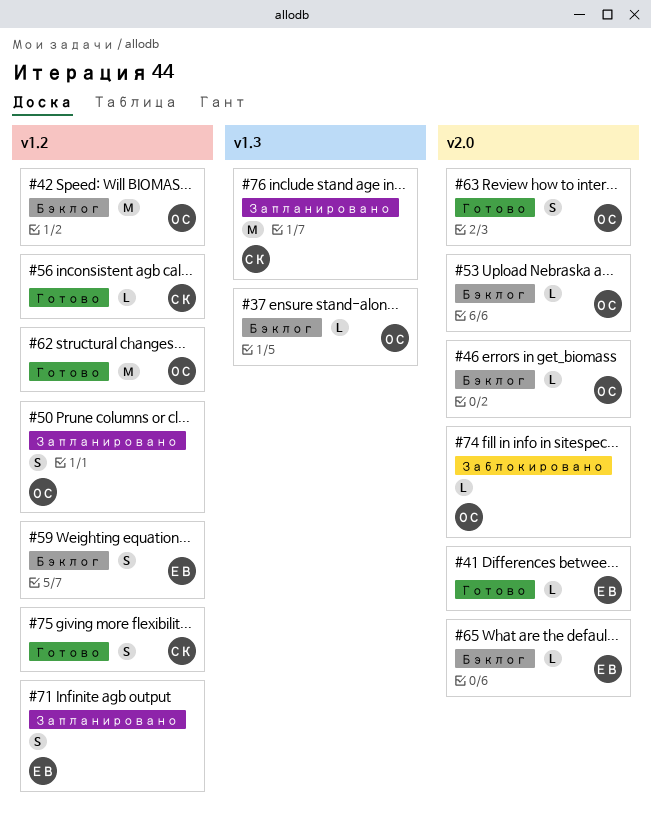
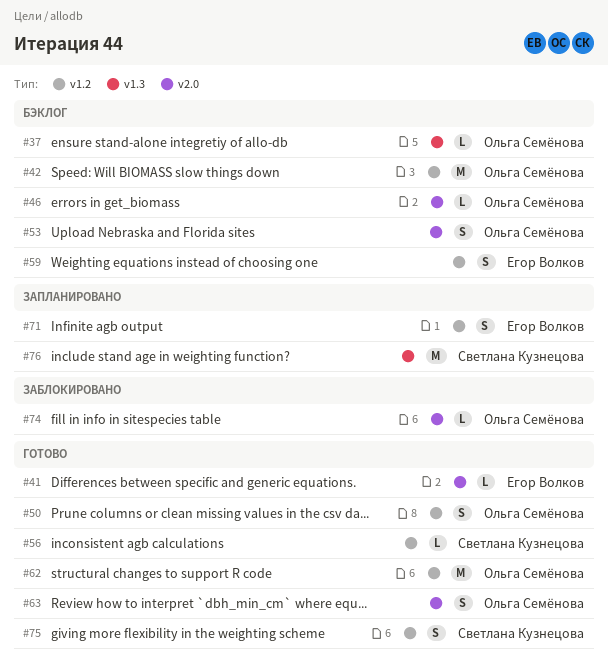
#50, status: Запланировано -> Готово
#53, estimate: L -> S
#65: present -> none

